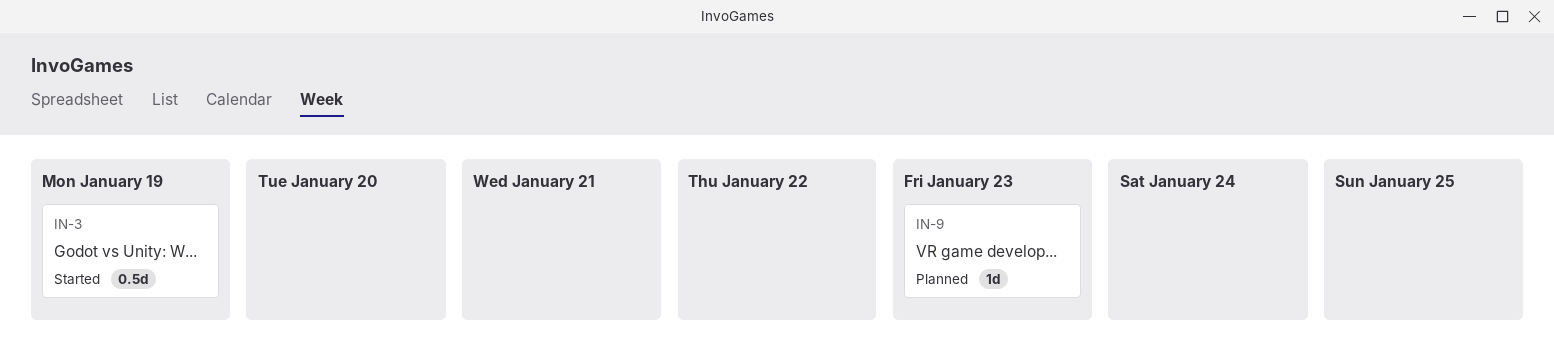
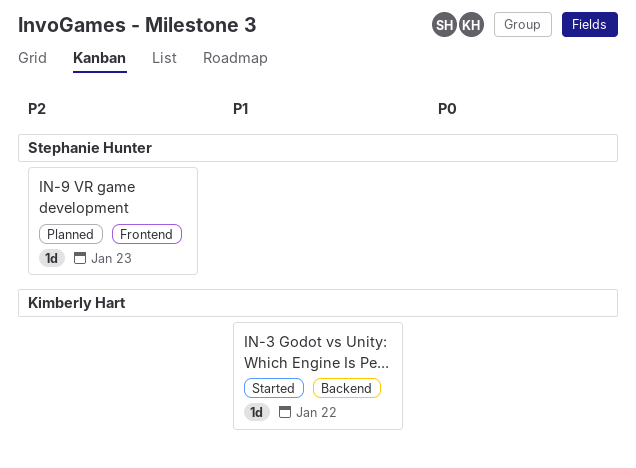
IN-3, estimate: 0.5d -> 1d
IN-3, due: Jan 19 -> Jan 22

